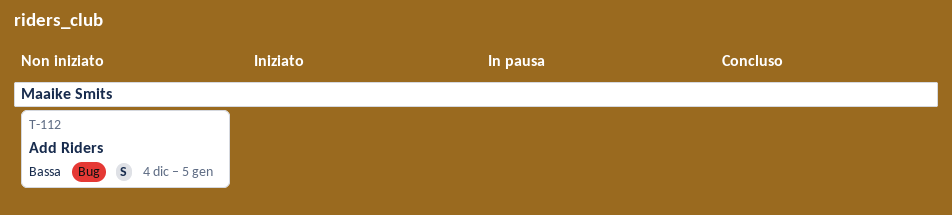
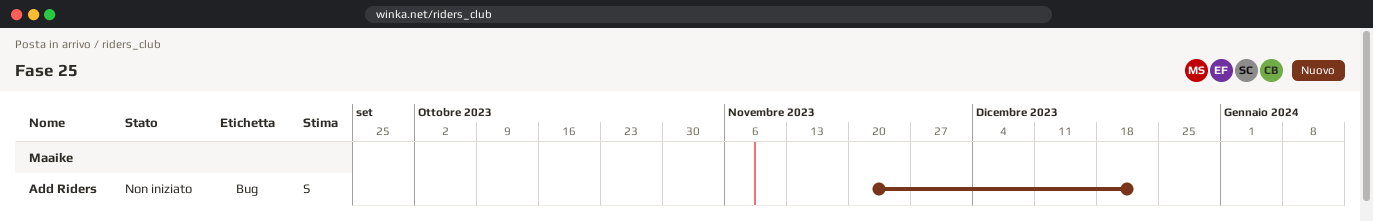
Add Riders, start: Dec 4 -> Nov 20
Add Riders, due: Jan 5 -> Dec 22

